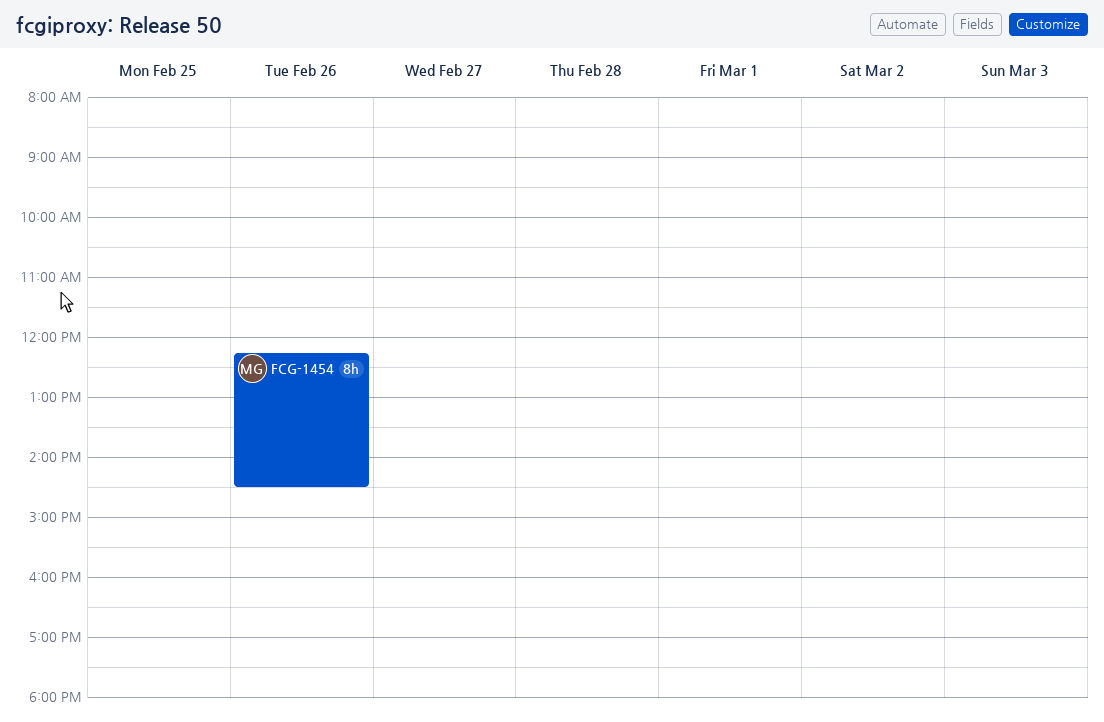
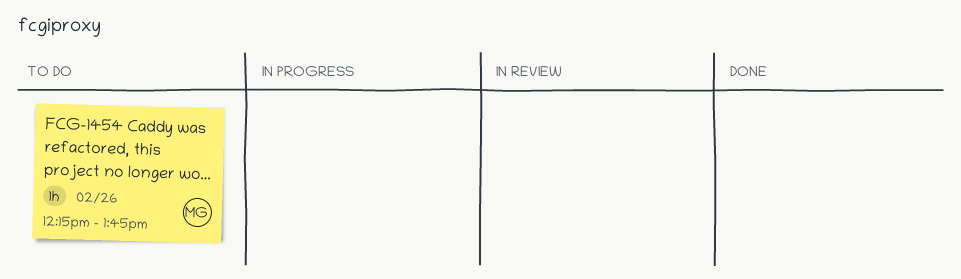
FCG-1454, estimate: 8h -> 1h
FCG-1454, ends: 14:30 -> 13:45

